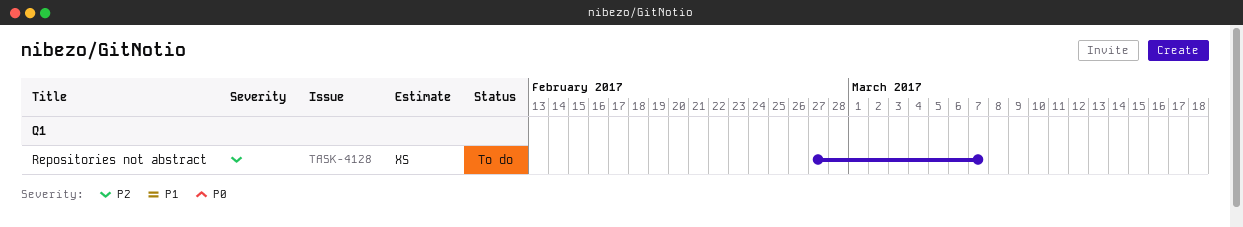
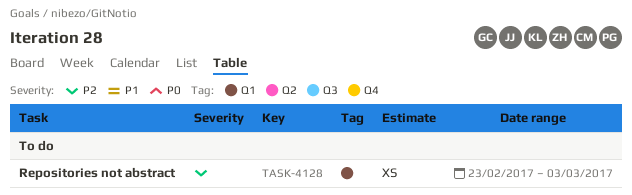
TASK-4128, start: Feb 27 -> Feb 23
TASK-4128, due: Mar 7 -> Mar 3

